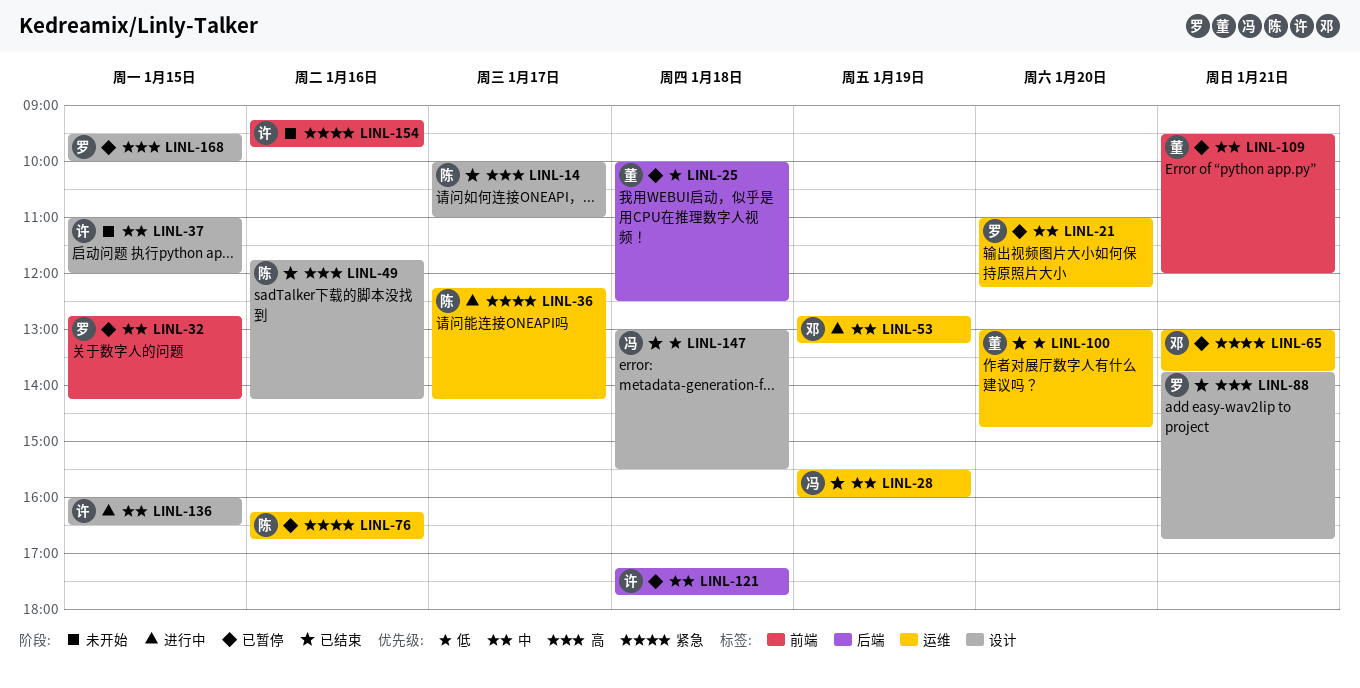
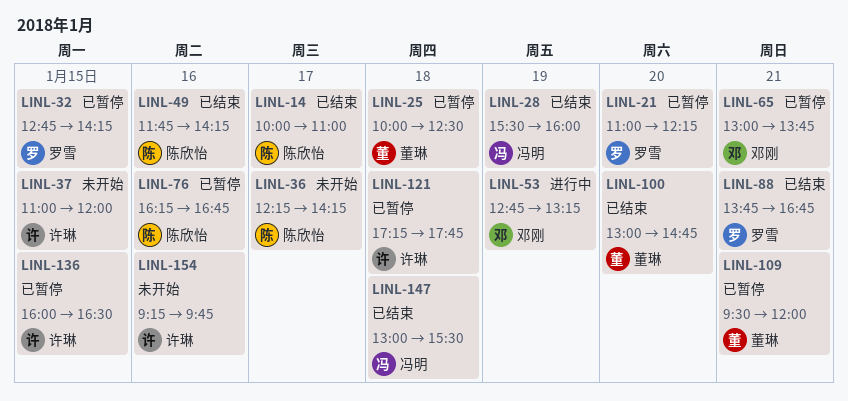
LINL-36, status: 进行中 -> 未开始
LINL-136, status: 进行中 -> 已暂停
LINL-168: present -> none

